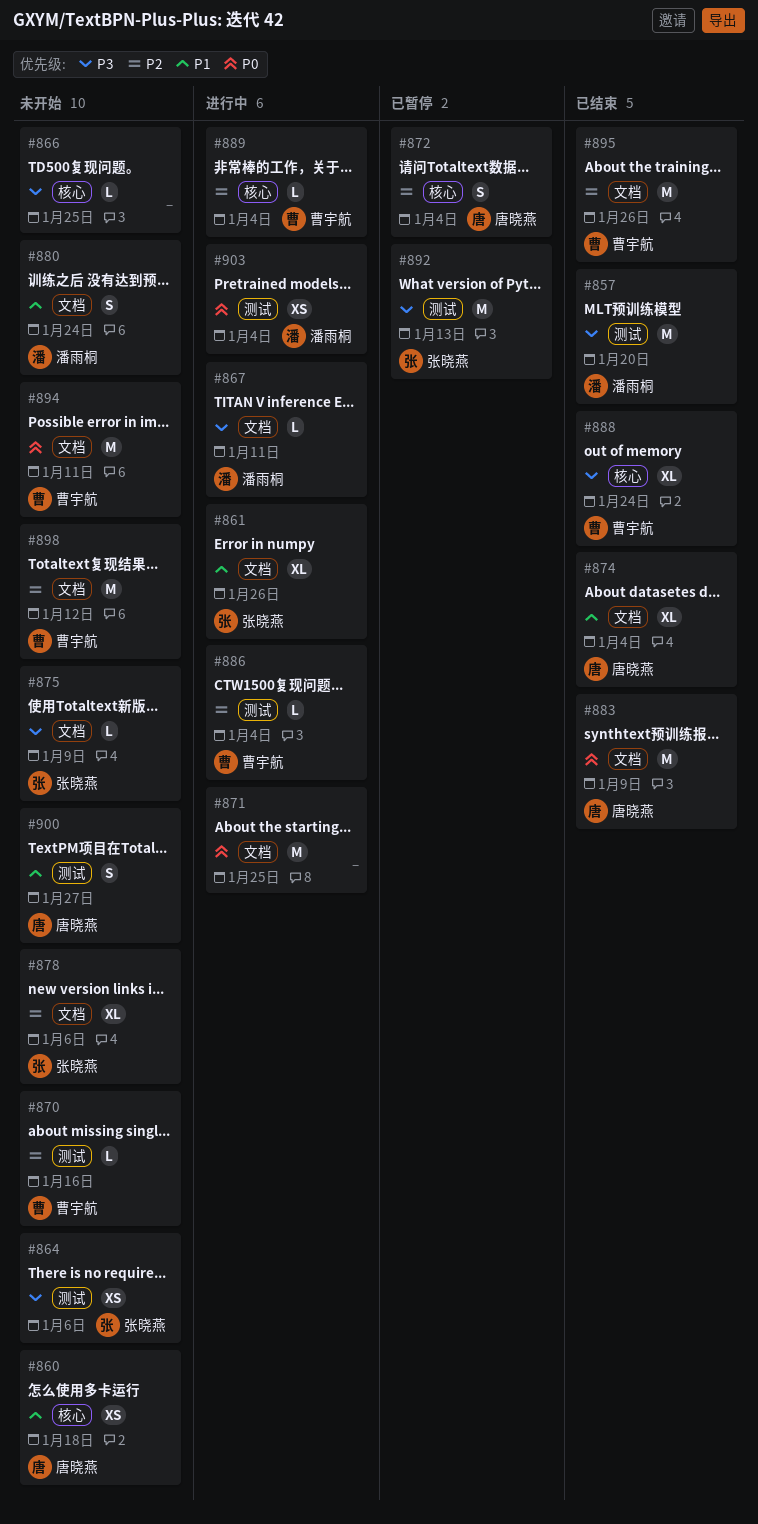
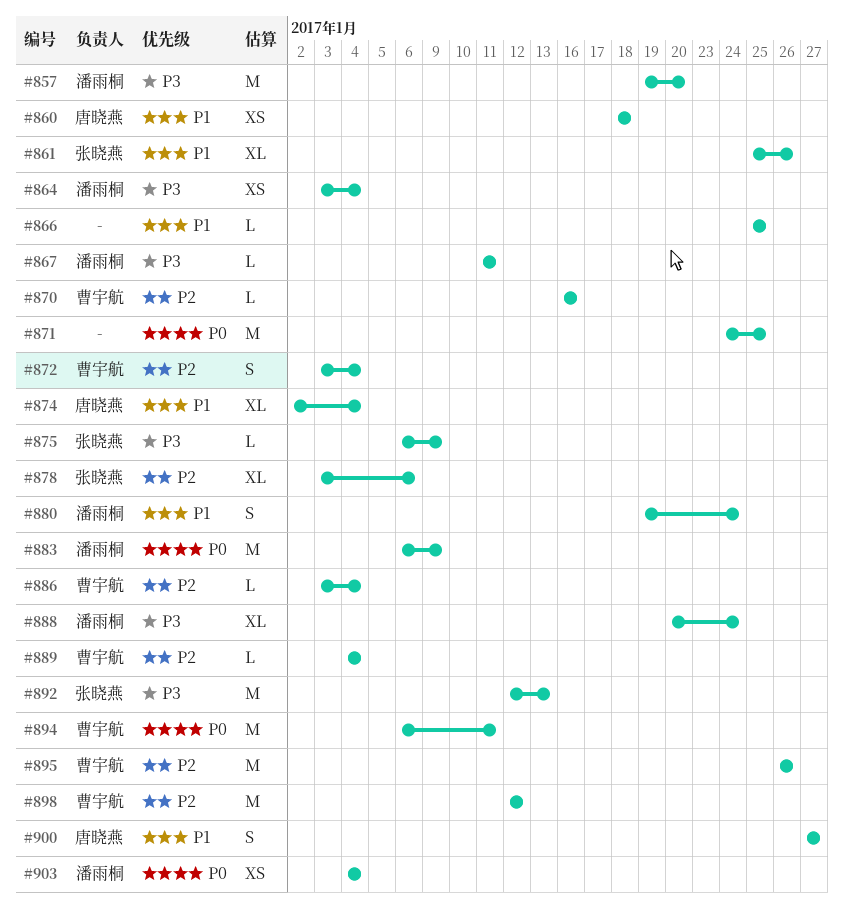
#864, owner: 张晓燕 -> 潘雨桐
#864, due: Jan 6 -> Jan 4
#866, priority: P3 -> P1
#872, owner: 唐晓燕 -> 曹宇航
#883, owner: 唐晓燕 -> 潘雨桐
#888, owner: 曹宇航 -> 潘雨桐

